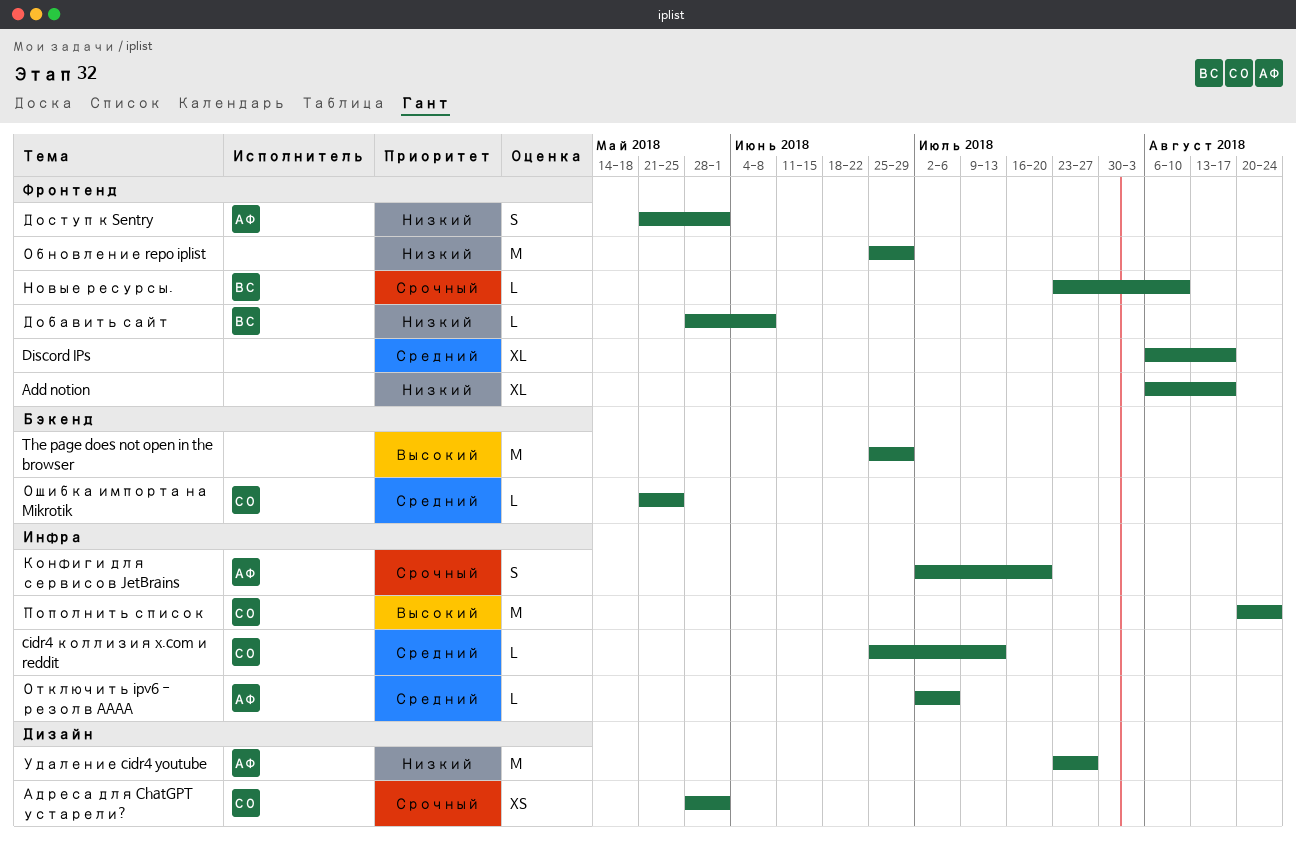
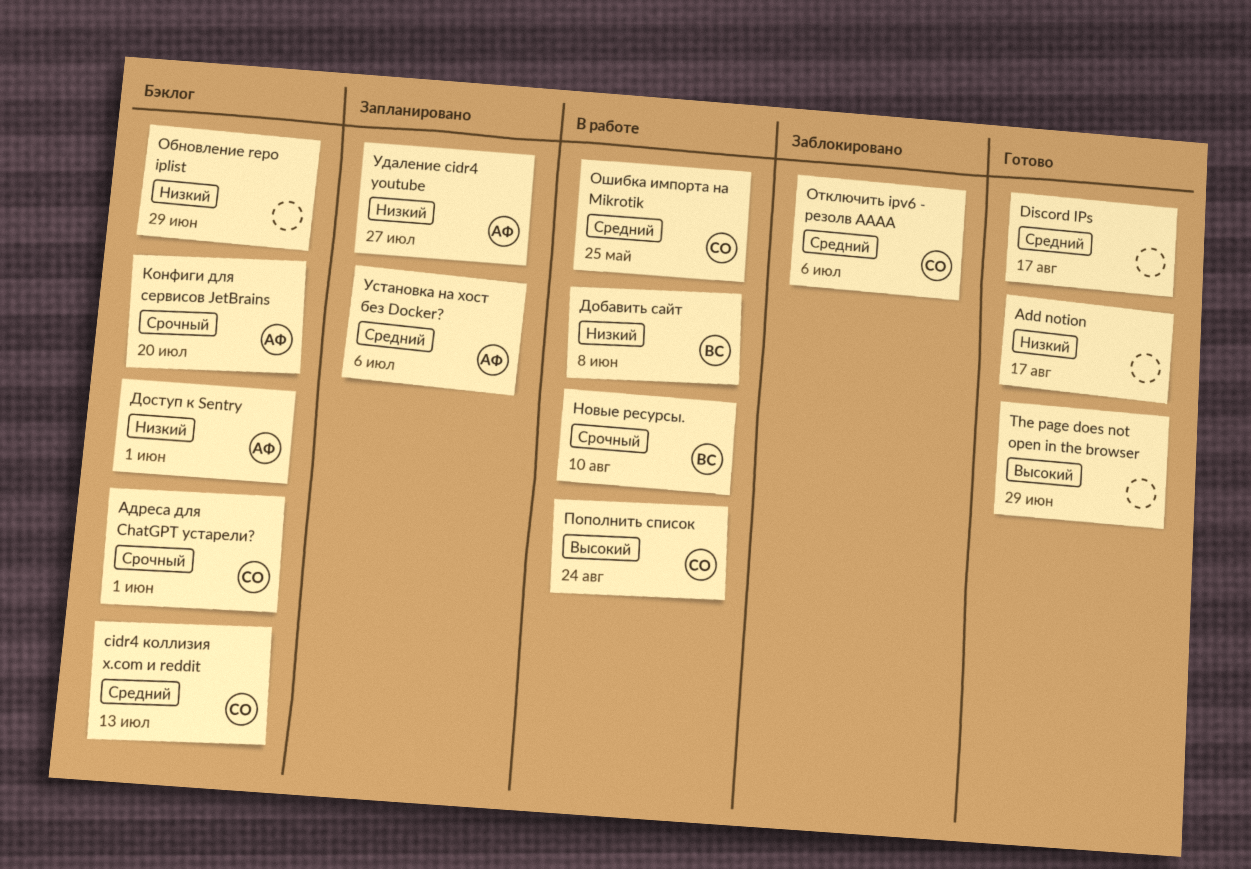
Отключить ipv6 - резолв AAAA, owner: АФ -> СО
Установка на хост без Docker?: none -> present

